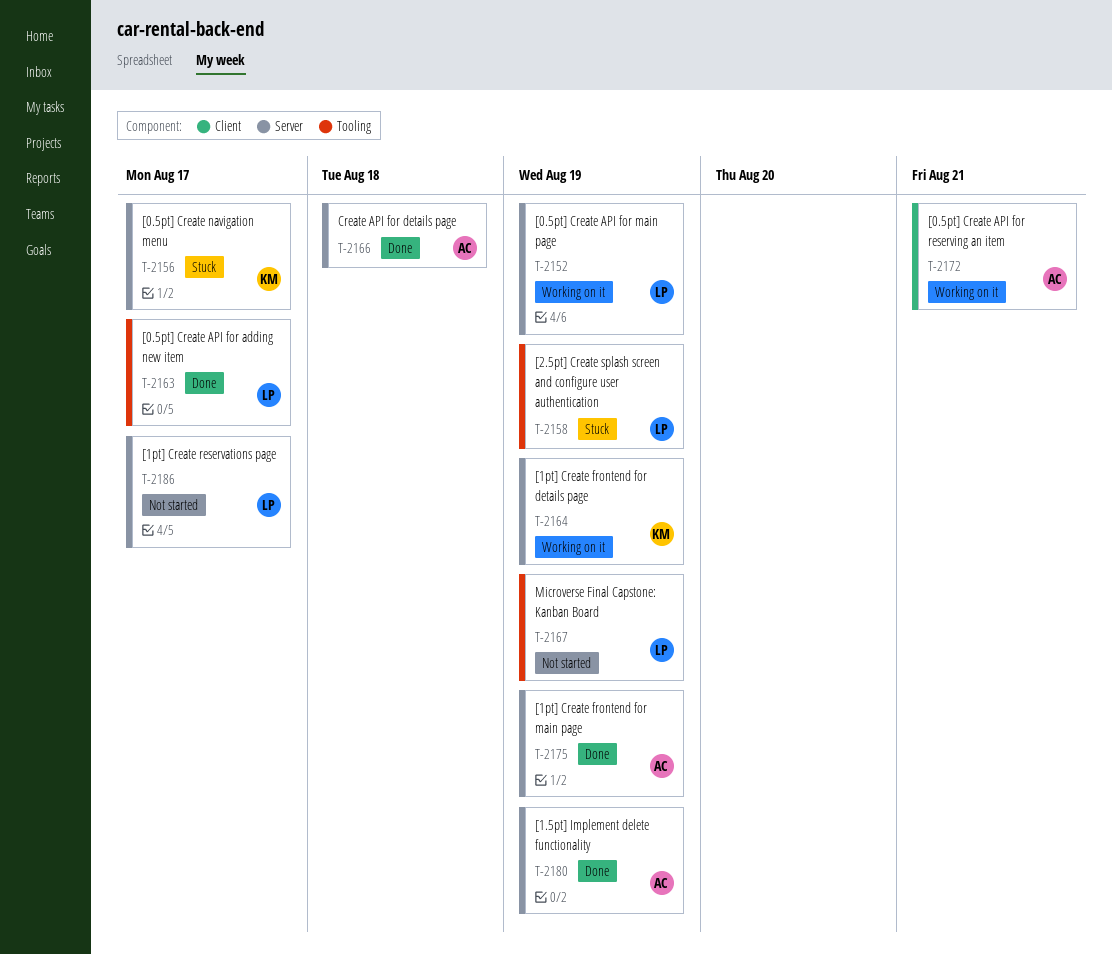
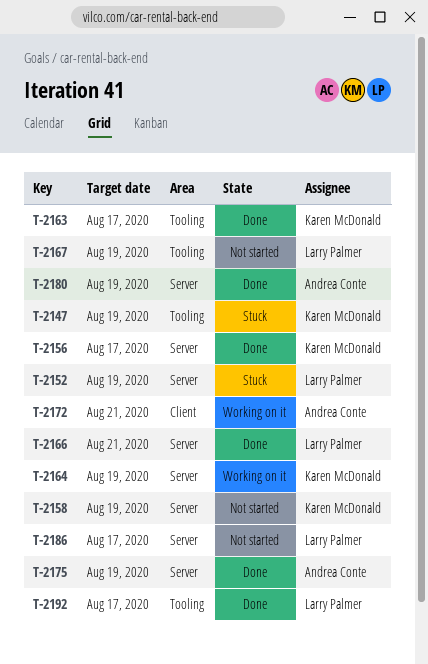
T-2147: none -> present
T-2152, status: Working on it -> Stuck
T-2156, status: Stuck -> Done
T-2158, status: Stuck -> Not started
T-2158, owner: Larry Palmer -> Karen McDonald
T-2158, label: Tooling -> Server
T-2163, owner: Larry Palmer -> Karen McDonald
T-2166, owner: Andrea Conte -> Larry Palmer
T-2166, due: Aug 18 -> Aug 21
T-2192: none -> present

